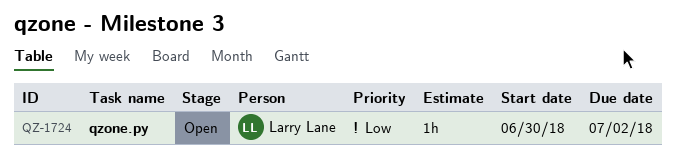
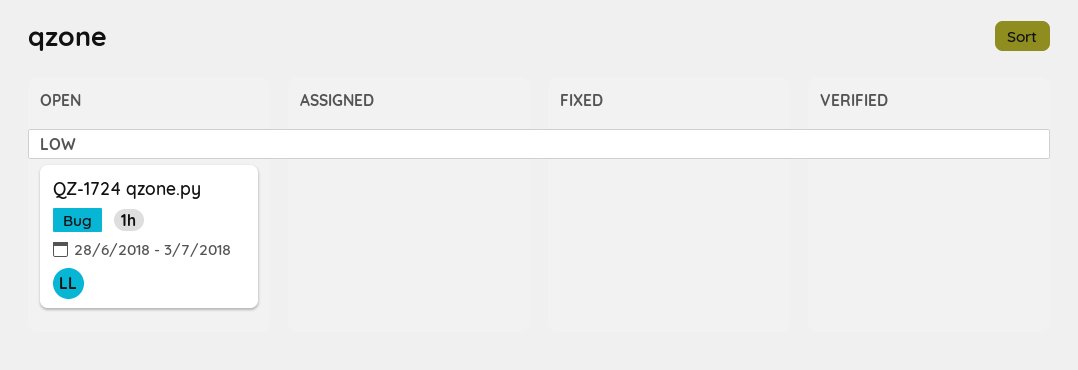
QZ-1724, start: Jun 30 -> Jun 28
QZ-1724, due: Jul 2 -> Jul 3

